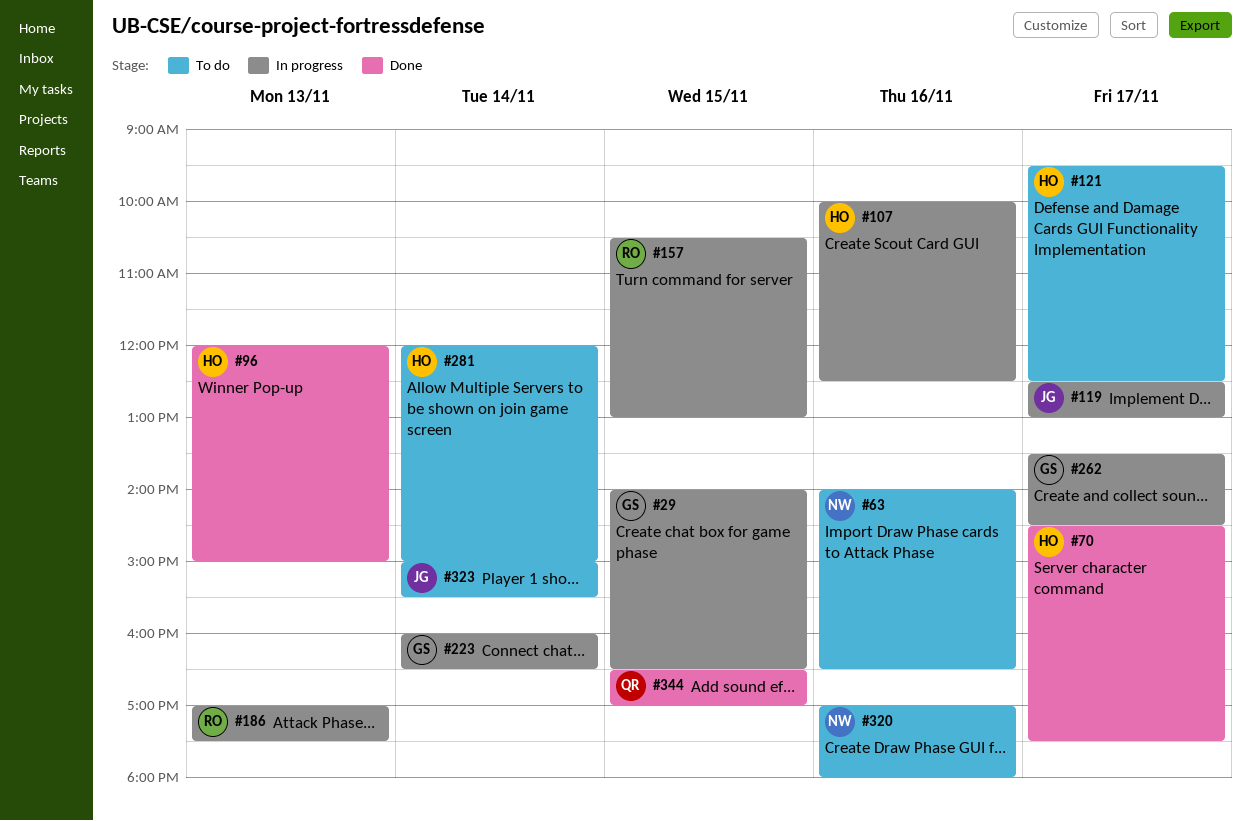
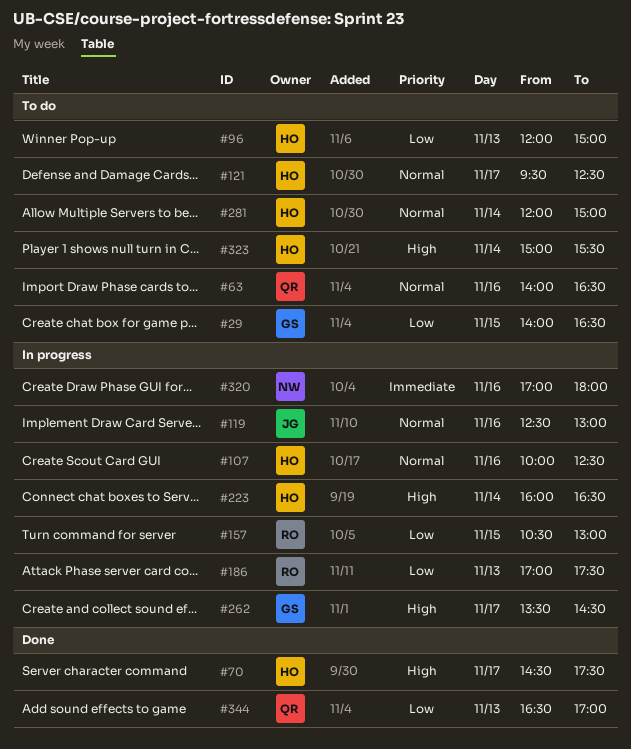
#29, status: In progress -> To do
#63, owner: NW -> QR
#96, status: Done -> To do
#119, day: Nov 17 -> Nov 16
#223, owner: GS -> HO
#320, status: To do -> In progress
#323, owner: JG -> HO
#344, day: Nov 15 -> Nov 13

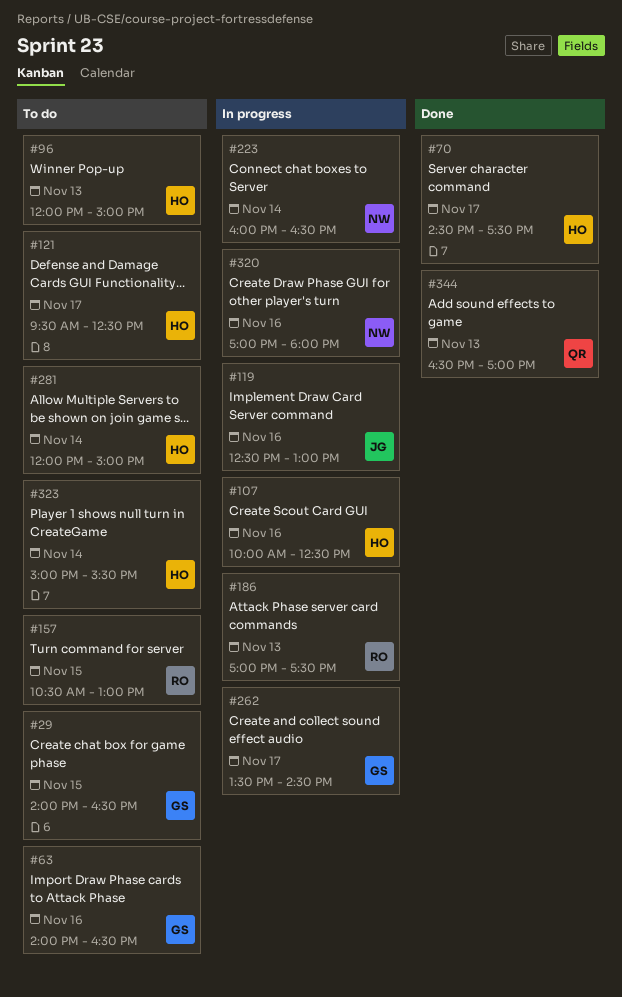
#63, owner: QR -> GS
#157, status: In progress -> To do
#223, owner: HO -> NW

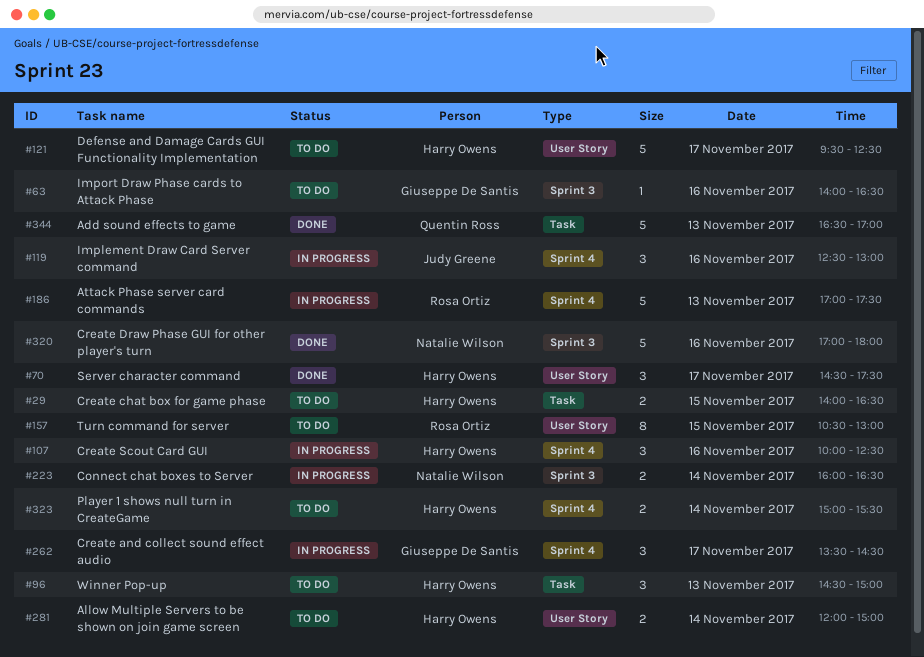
#29, owner: Giuseppe De Santis -> Harry Owens
#96, begins: 12:00 -> 14:30
#320, status: In progress -> Done

